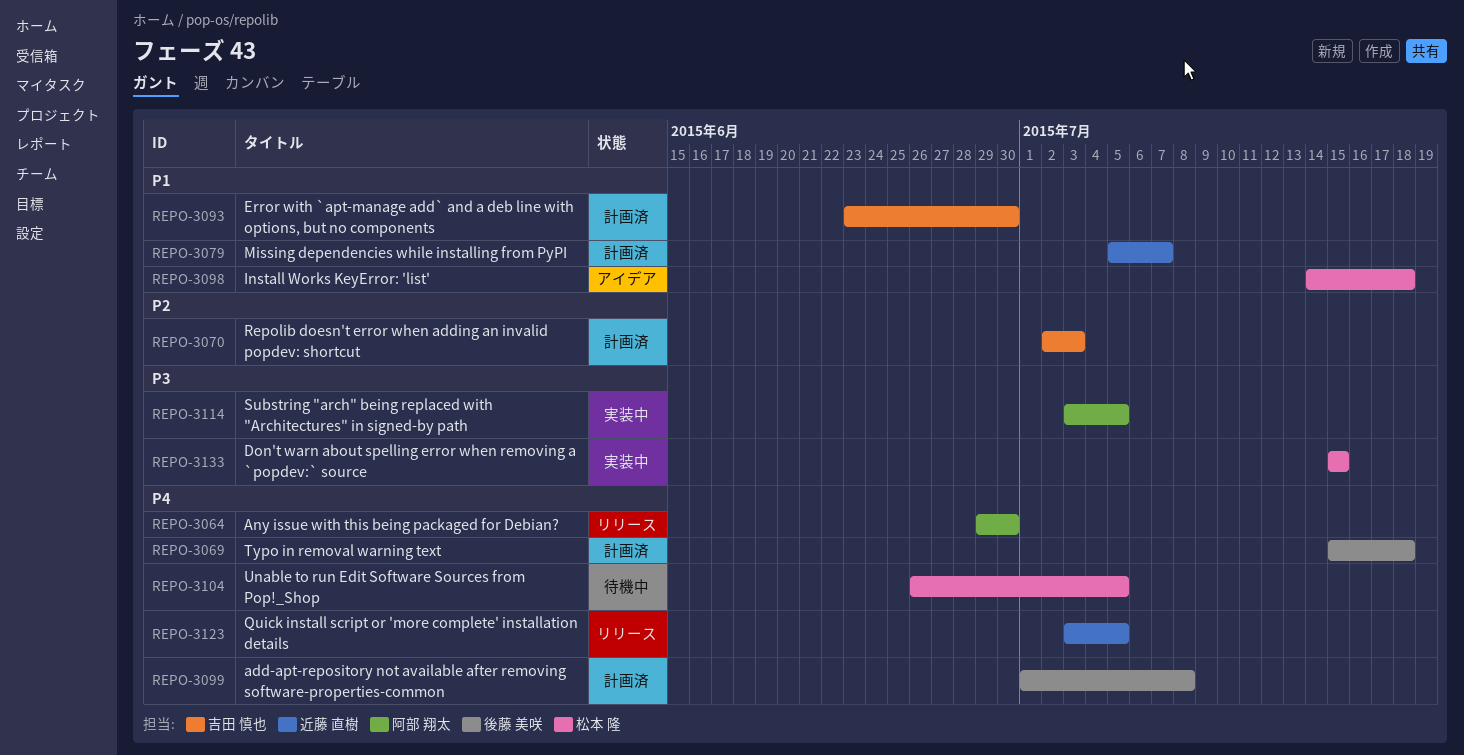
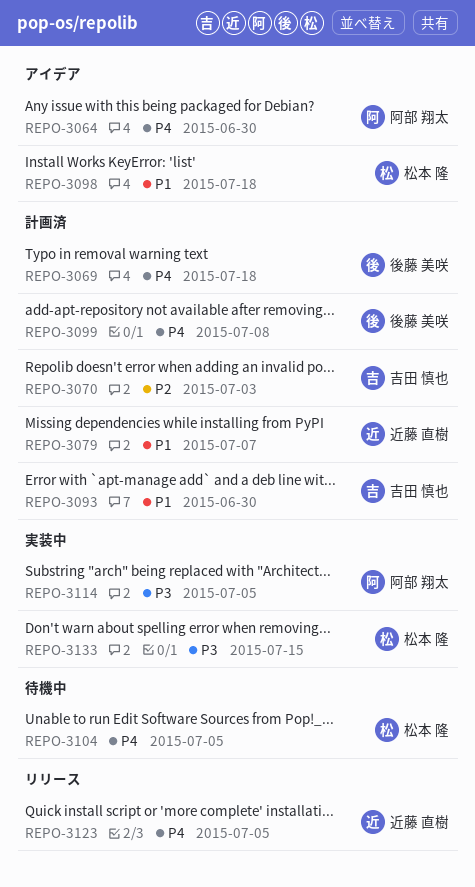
REPO-3064, status: リリース -> アイデア

